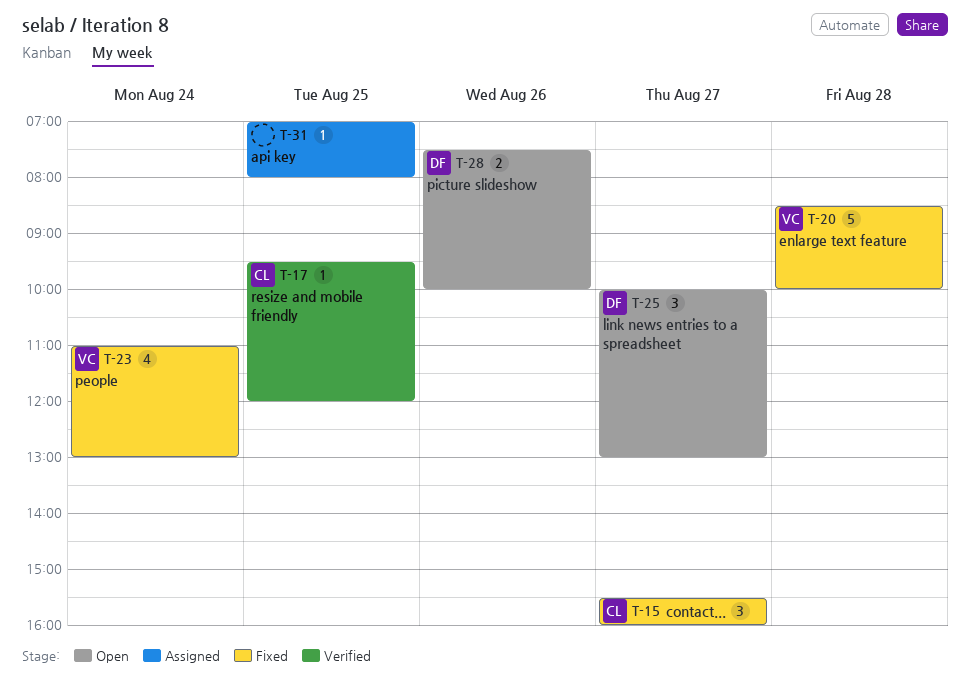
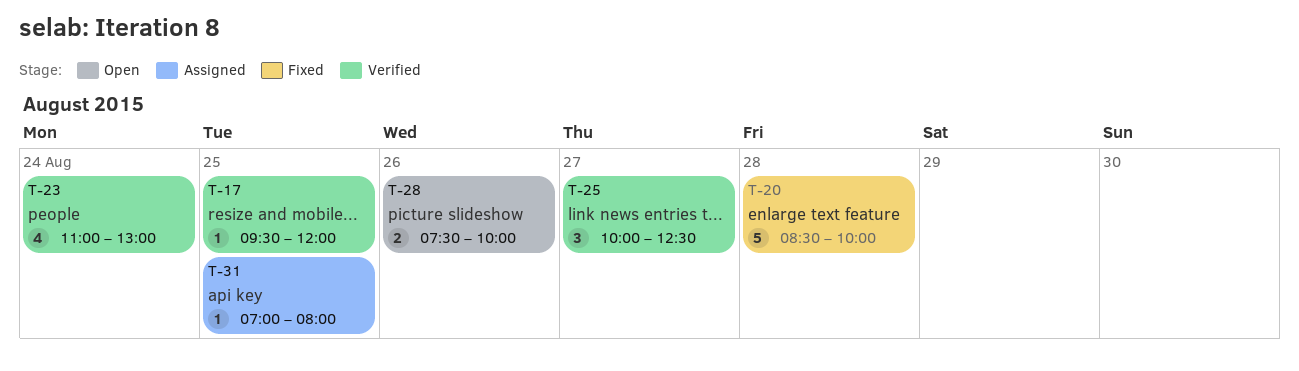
T-15: present -> none
T-23, status: Fixed -> Verified
T-25, status: Open -> Verified
T-25, ends: 13:00 -> 12:30

